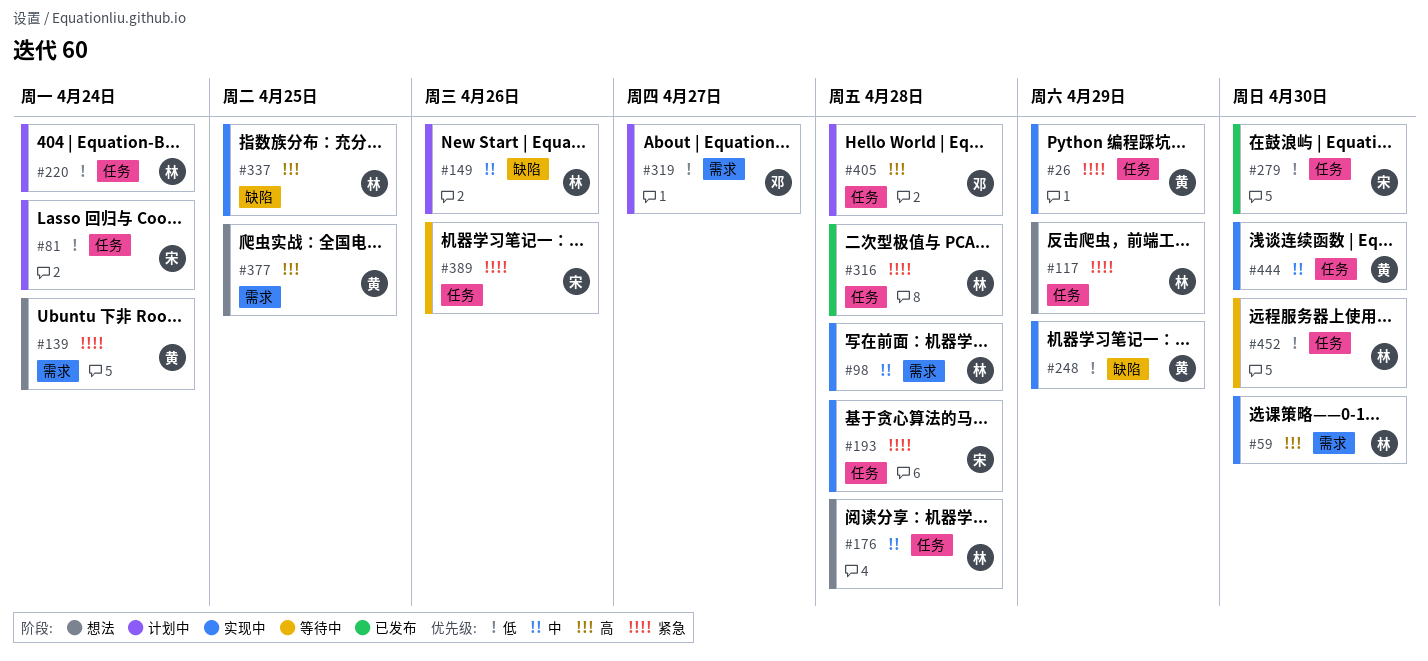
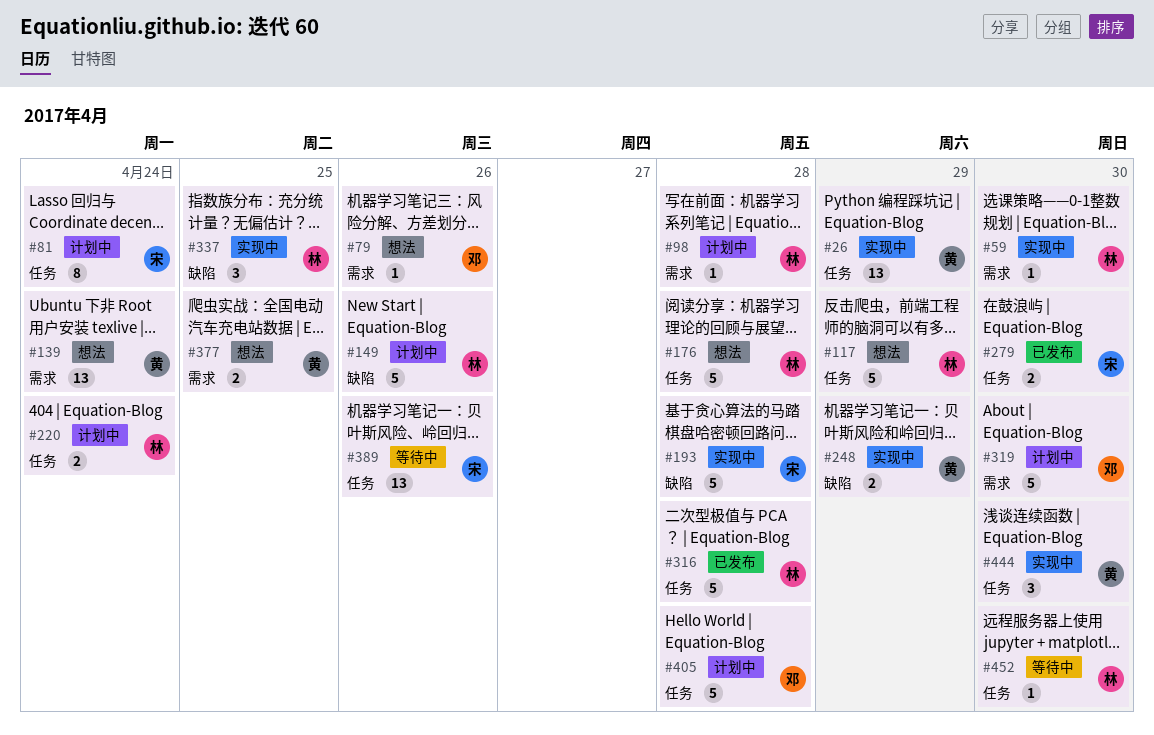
#79: none -> present
#98, status: 实现中 -> 计划中
#193, label: 任务 -> 缺陷
#319, due: Apr 27 -> Apr 30

